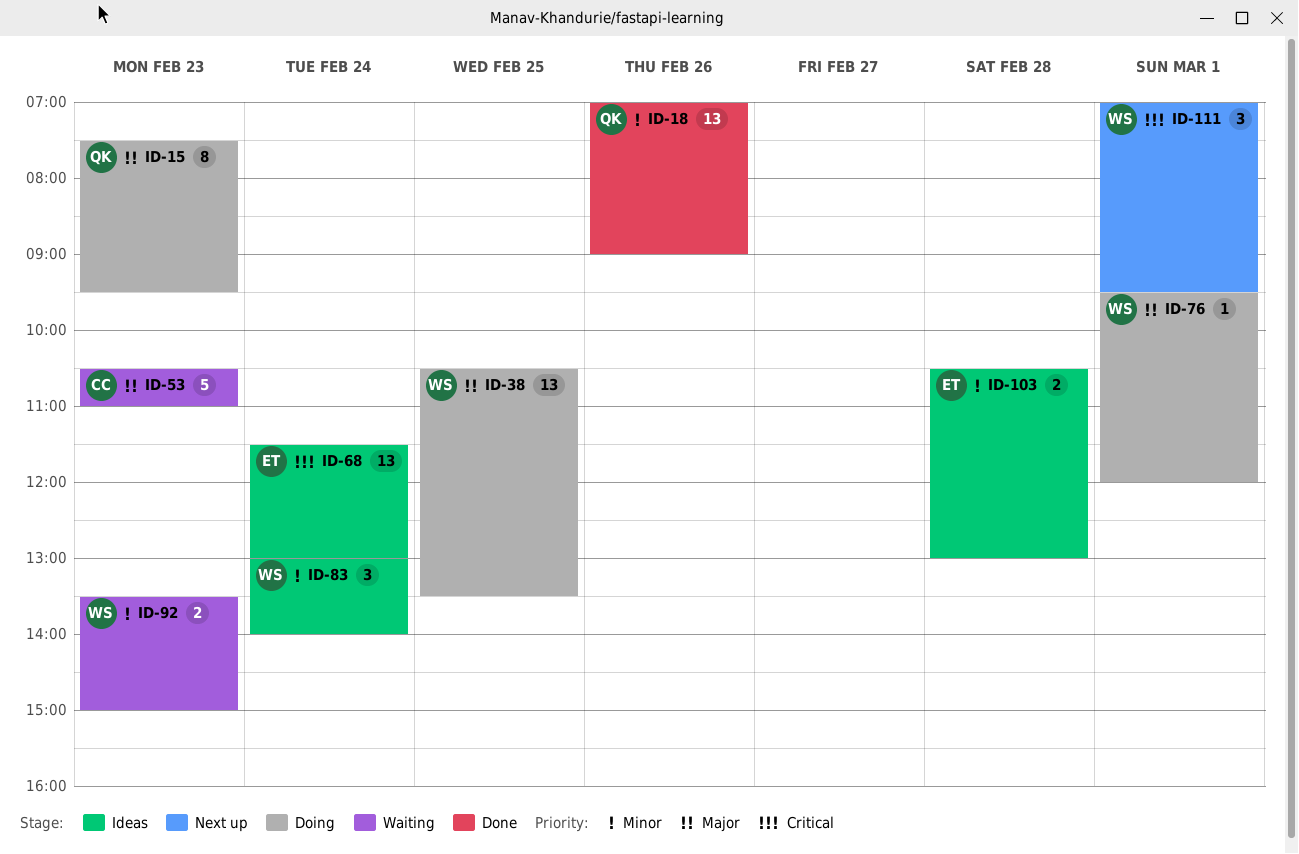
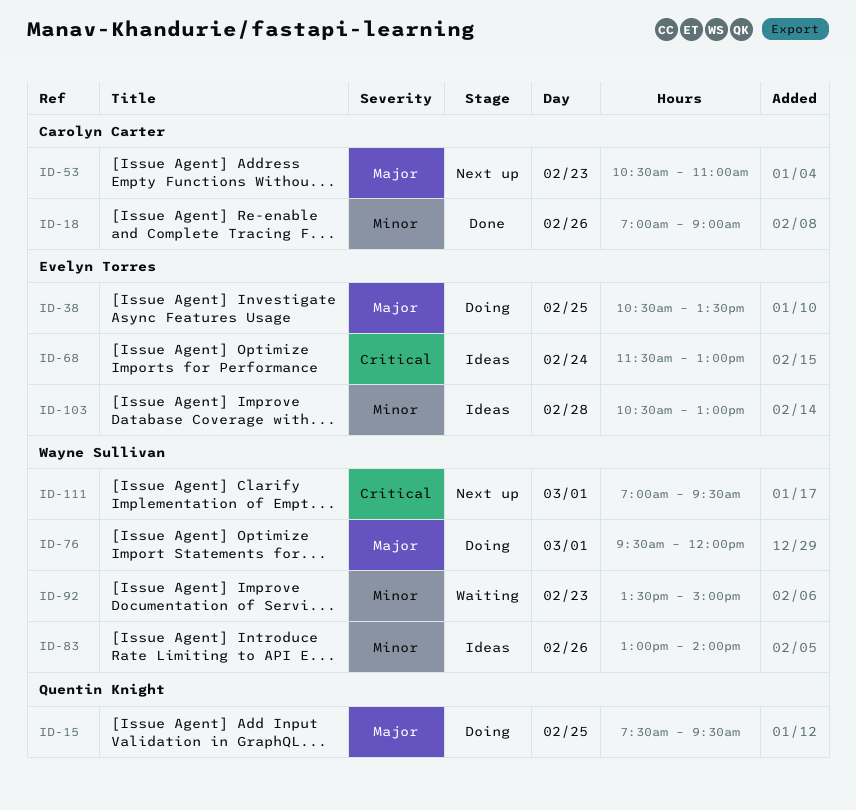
ID-15, day: Feb 23 -> Feb 25
ID-18, owner: Quentin Knight -> Carolyn Carter
ID-38, owner: Wayne Sullivan -> Evelyn Torres
ID-53, status: Waiting -> Next up
ID-83, day: Feb 24 -> Feb 26

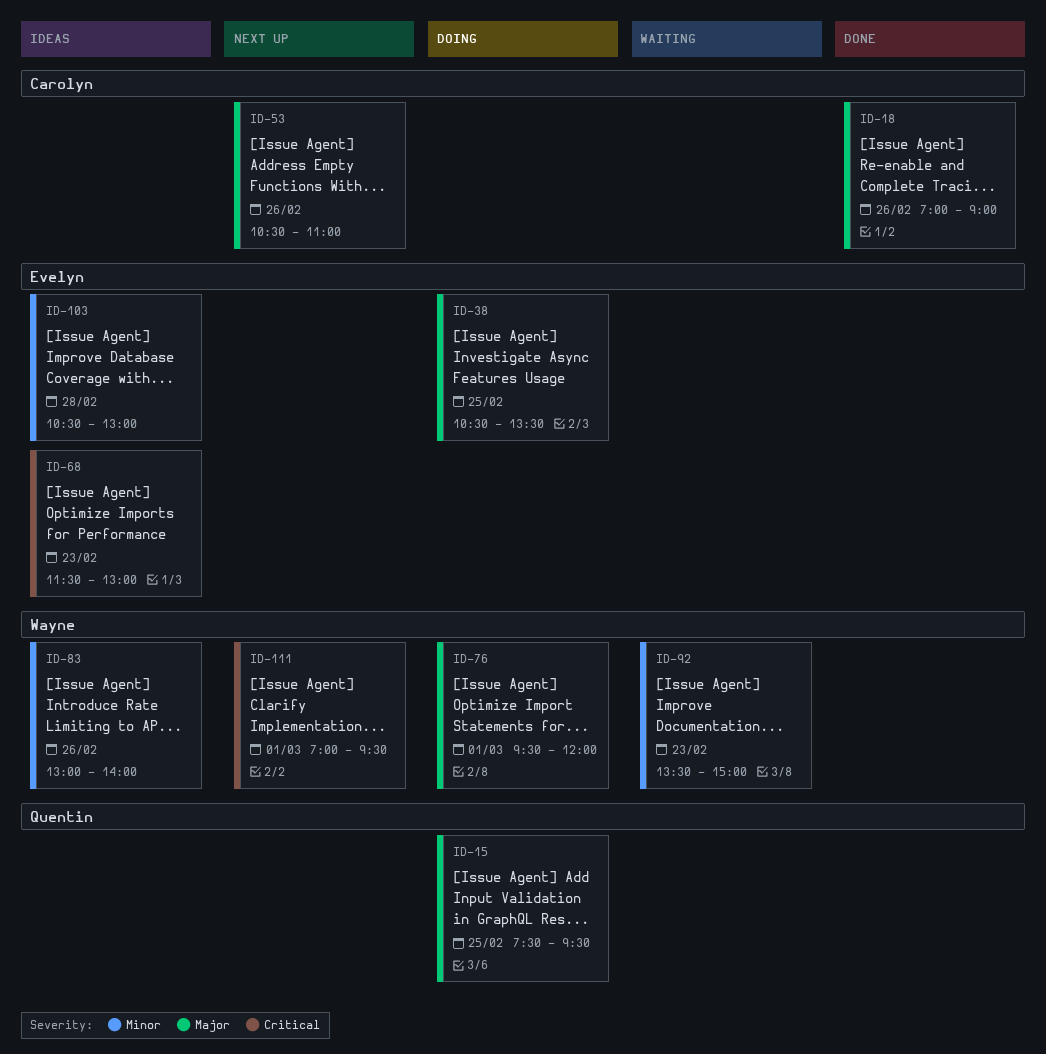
ID-18, priority: Minor -> Major
ID-53, day: Feb 23 -> Feb 26
ID-68, day: Feb 24 -> Feb 23

